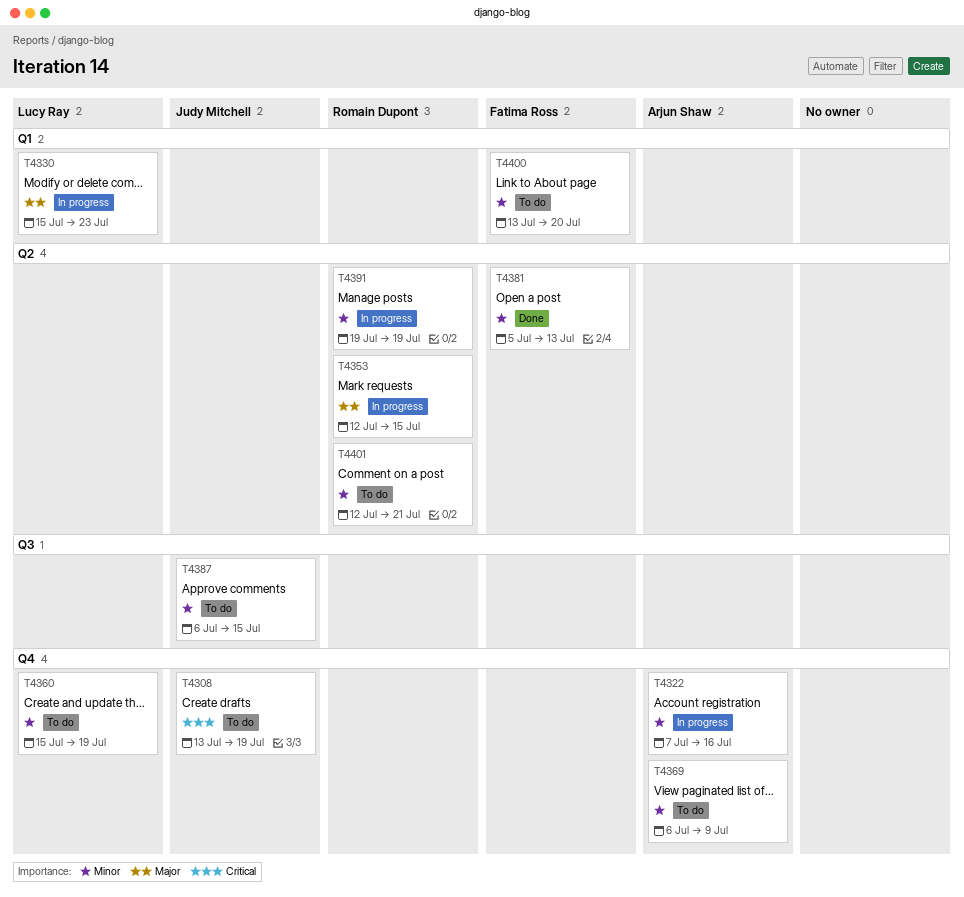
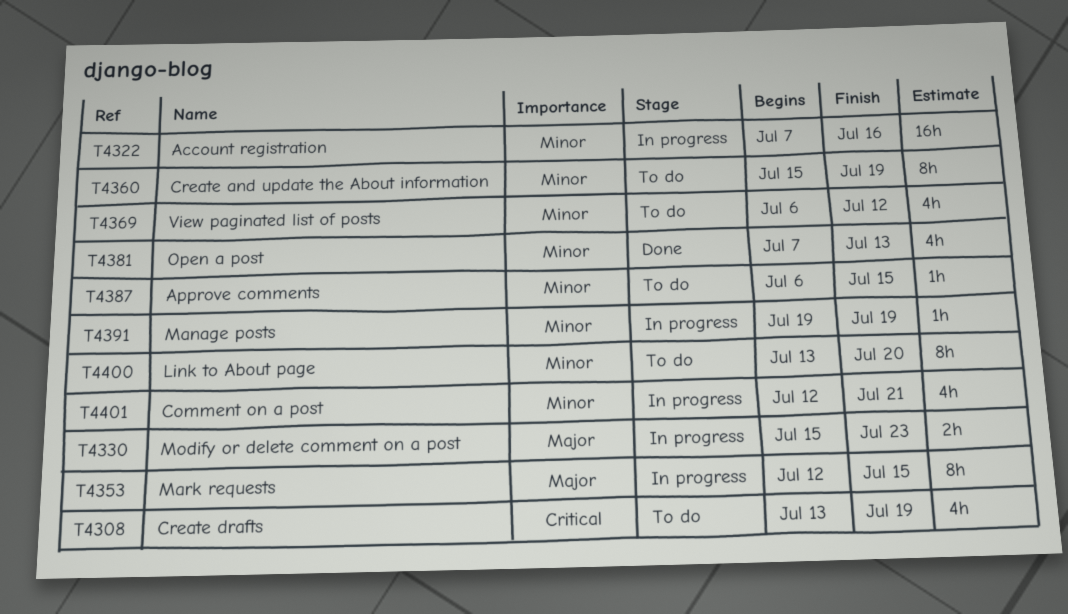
T4369, due: Jul 9 -> Jul 12
T4381, start: Jul 5 -> Jul 7
T4401, status: To do -> In progress

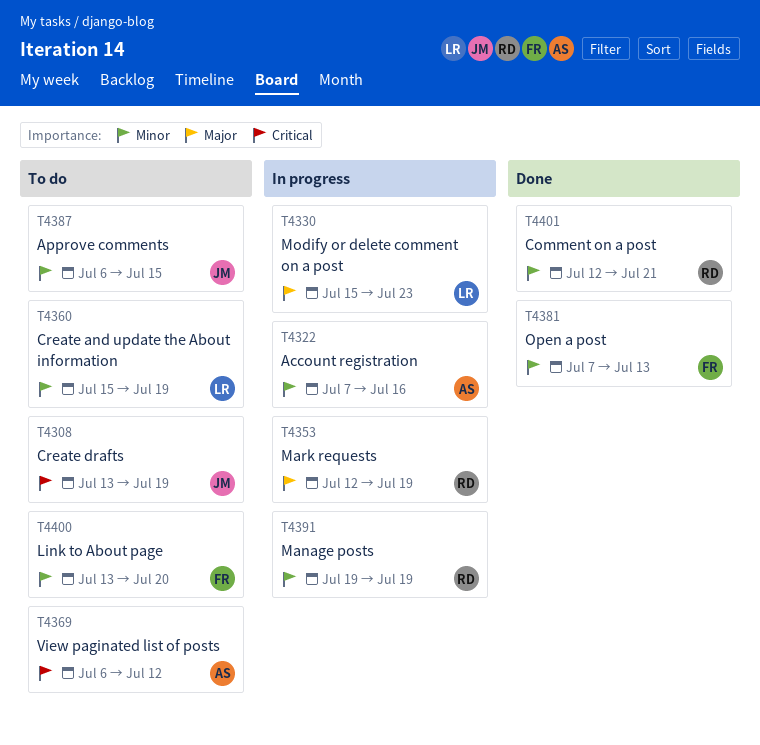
T4353, due: Jul 15 -> Jul 19
T4369, priority: Minor -> Critical
T4401, status: In progress -> Done

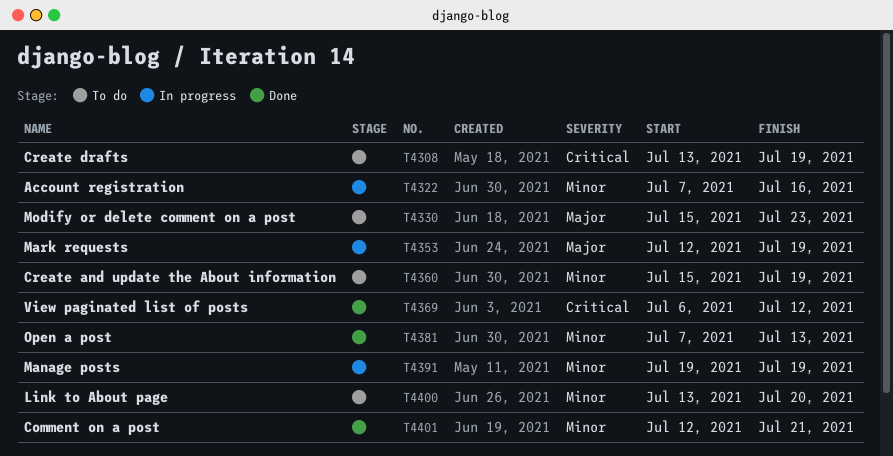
T4330, status: In progress -> To do
T4369, status: To do -> Done
T4387: present -> none

